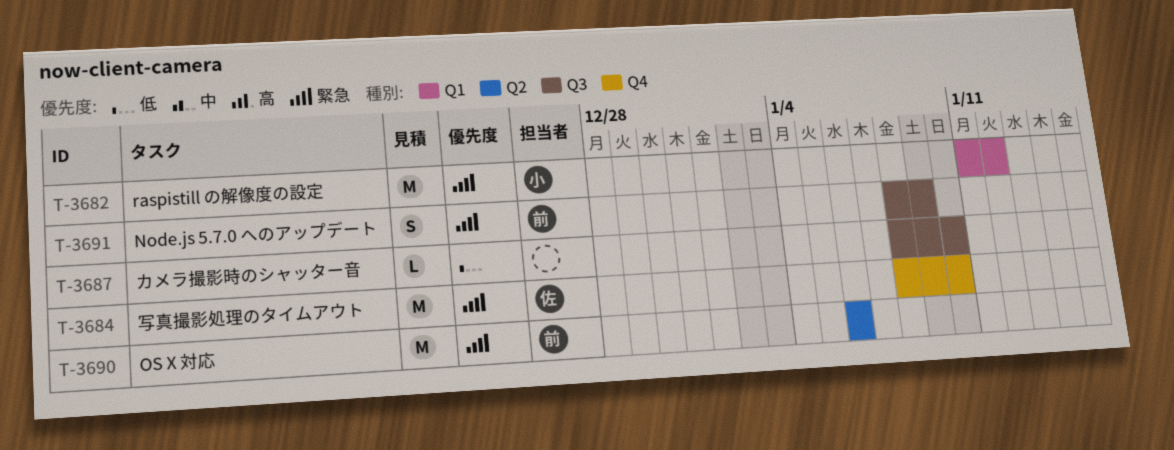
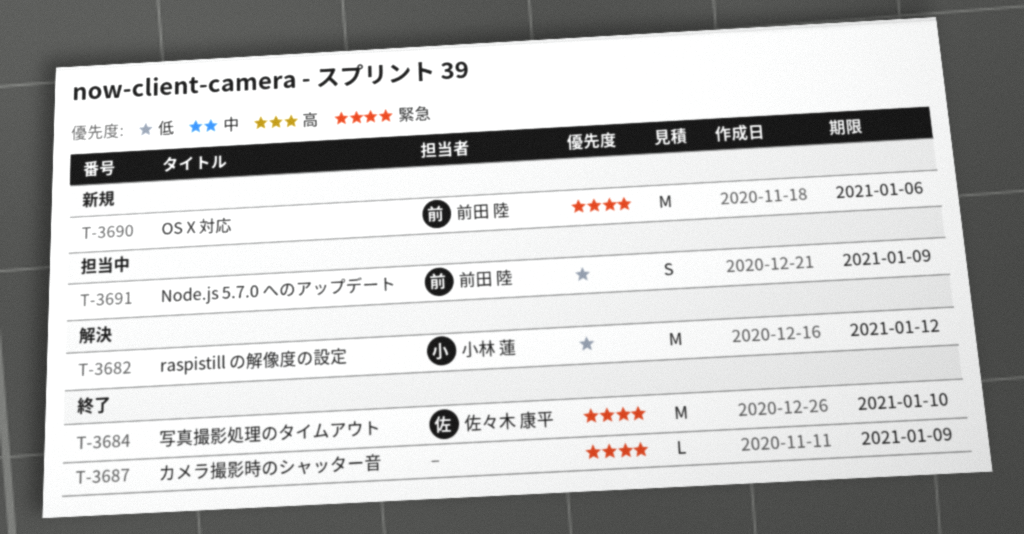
T-3682, priority: 緊急 -> 低
T-3687, priority: 低 -> 緊急
T-3687, due: Jan 10 -> Jan 9
T-3691, priority: 緊急 -> 低

